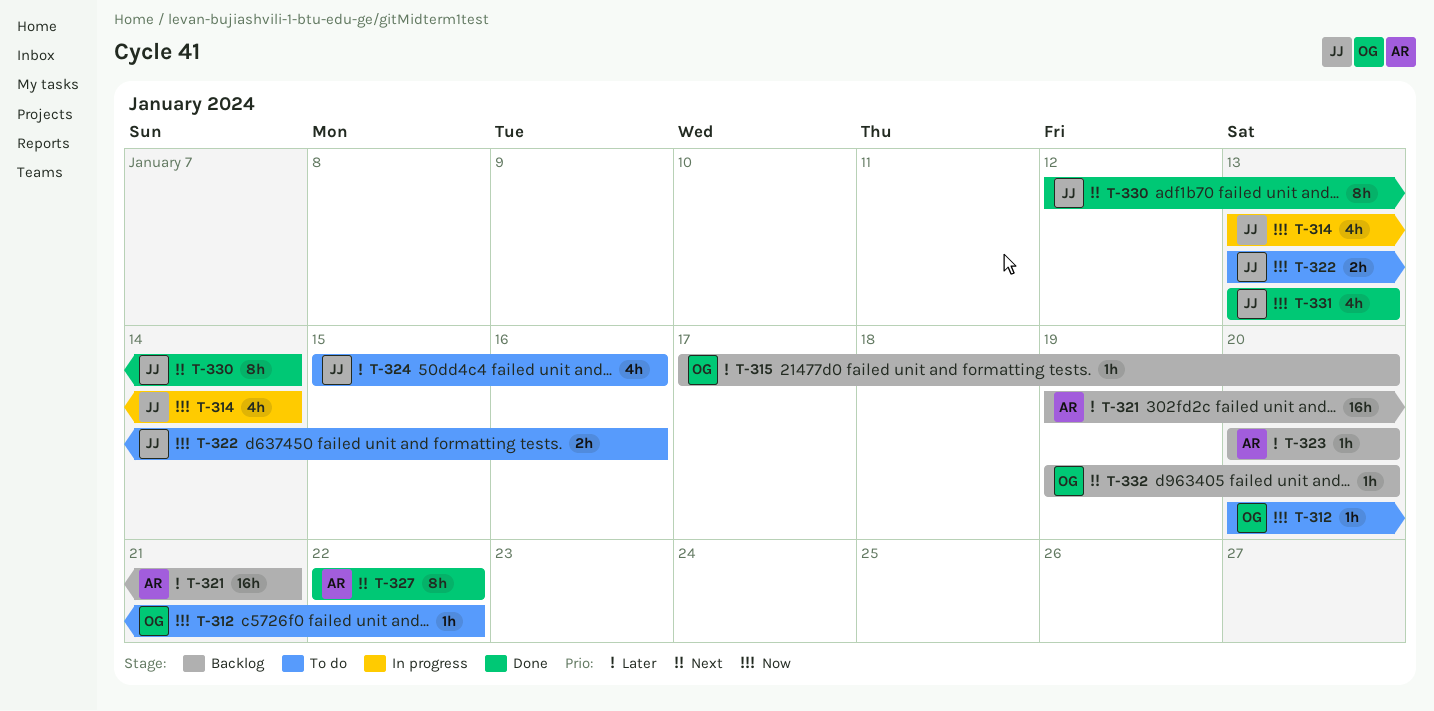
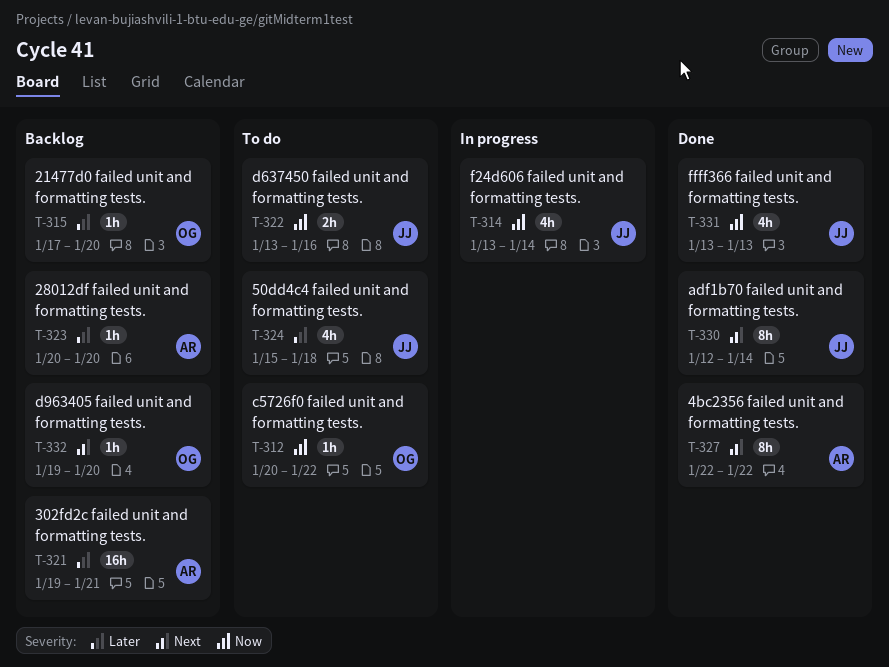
T-324, due: Jan 16 -> Jan 18

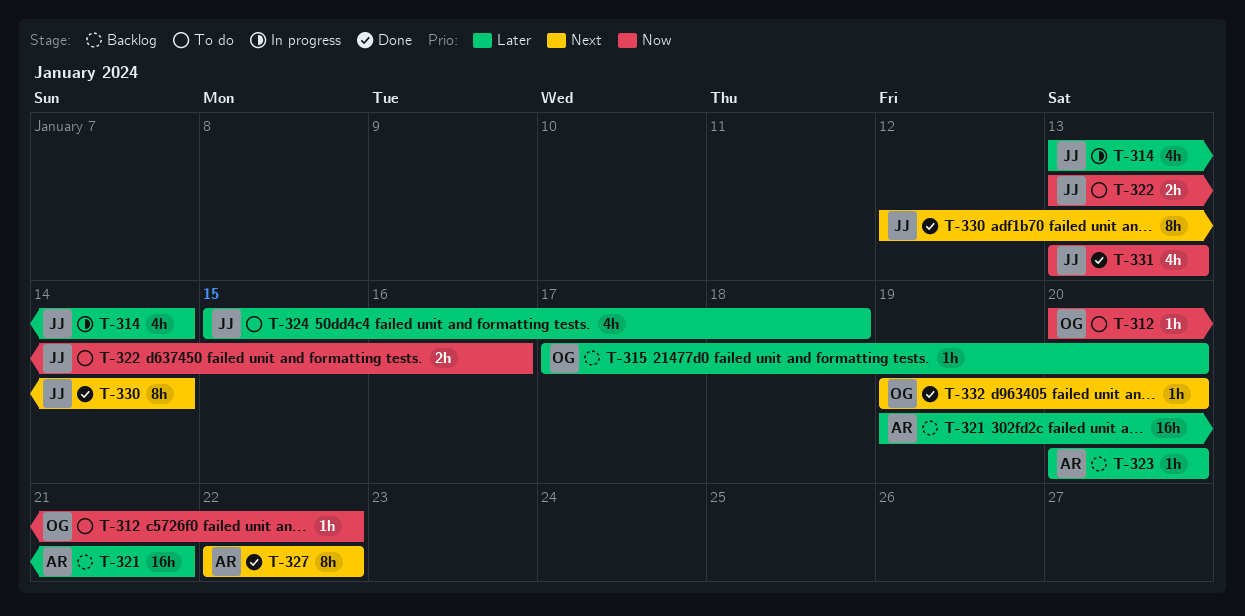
T-314, priority: Now -> Later
T-332, status: Backlog -> Done

